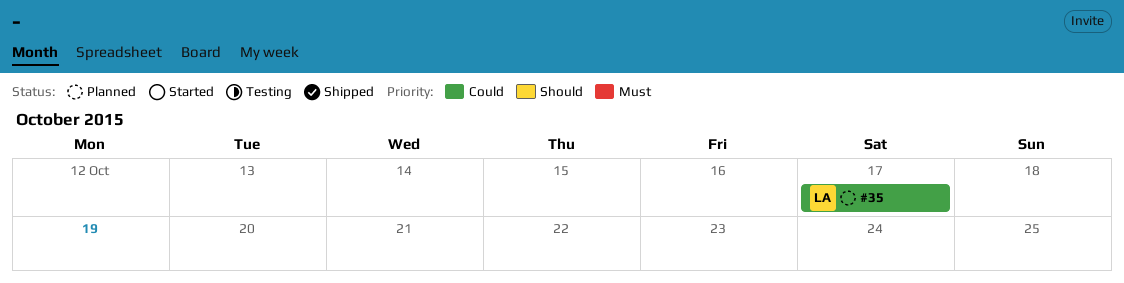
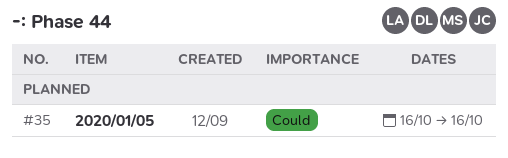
#35, start: Oct 17 -> Oct 16
#35, due: Oct 17 -> Oct 16

